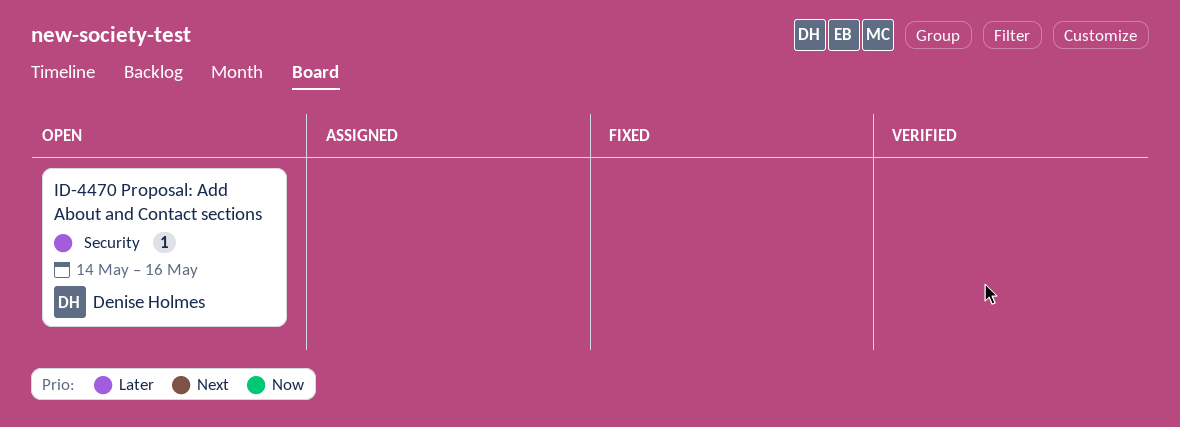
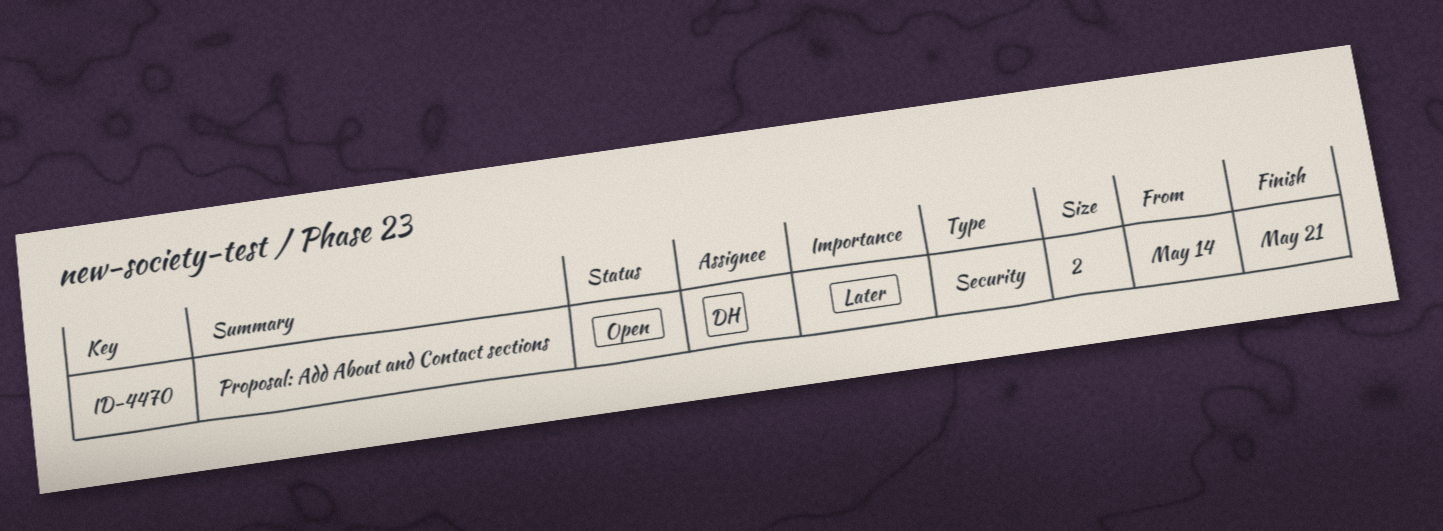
ID-4470, estimate: 1 -> 2
ID-4470, due: May 16 -> May 21

